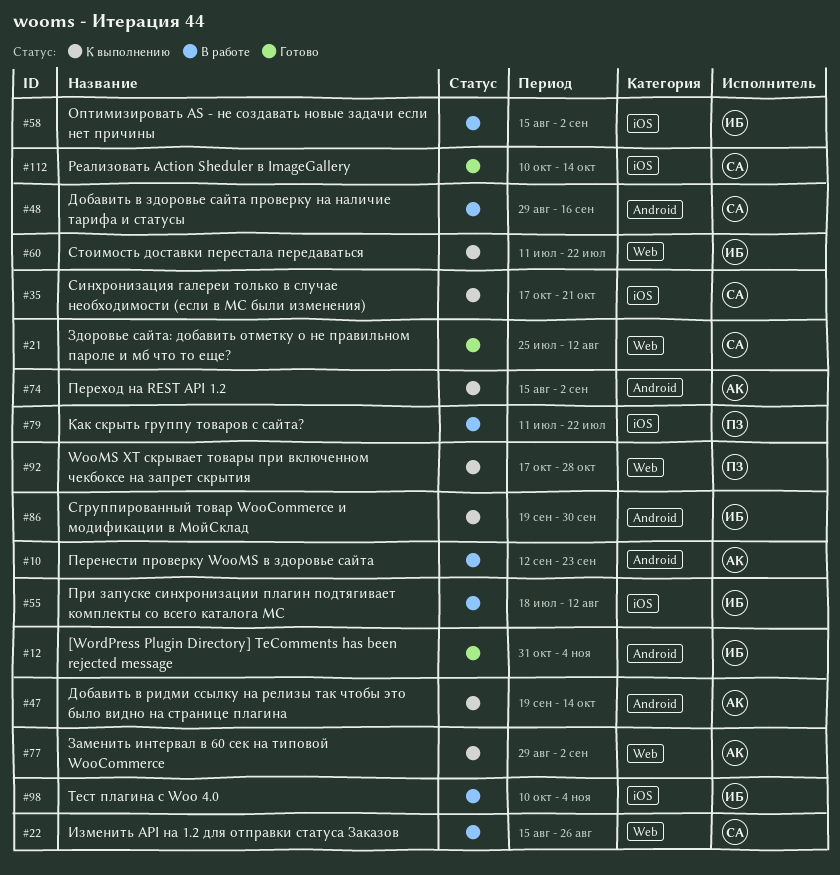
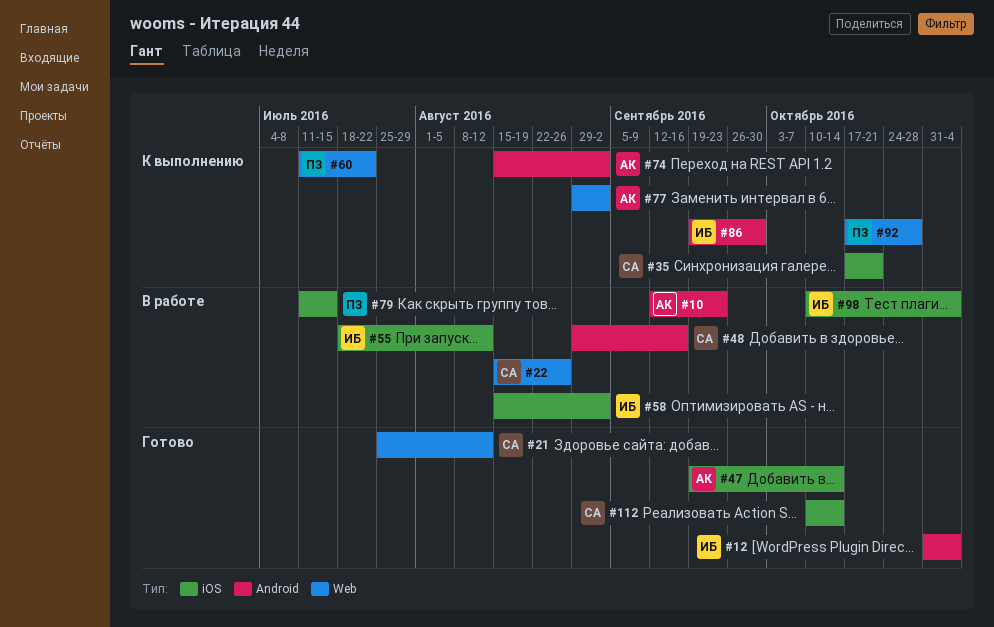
#47, status: К выполнению -> Готово
#47, label: Android -> iOS
#60, owner: ИБ -> ПЗ
#79, due: Jul 22 -> Jul 15

